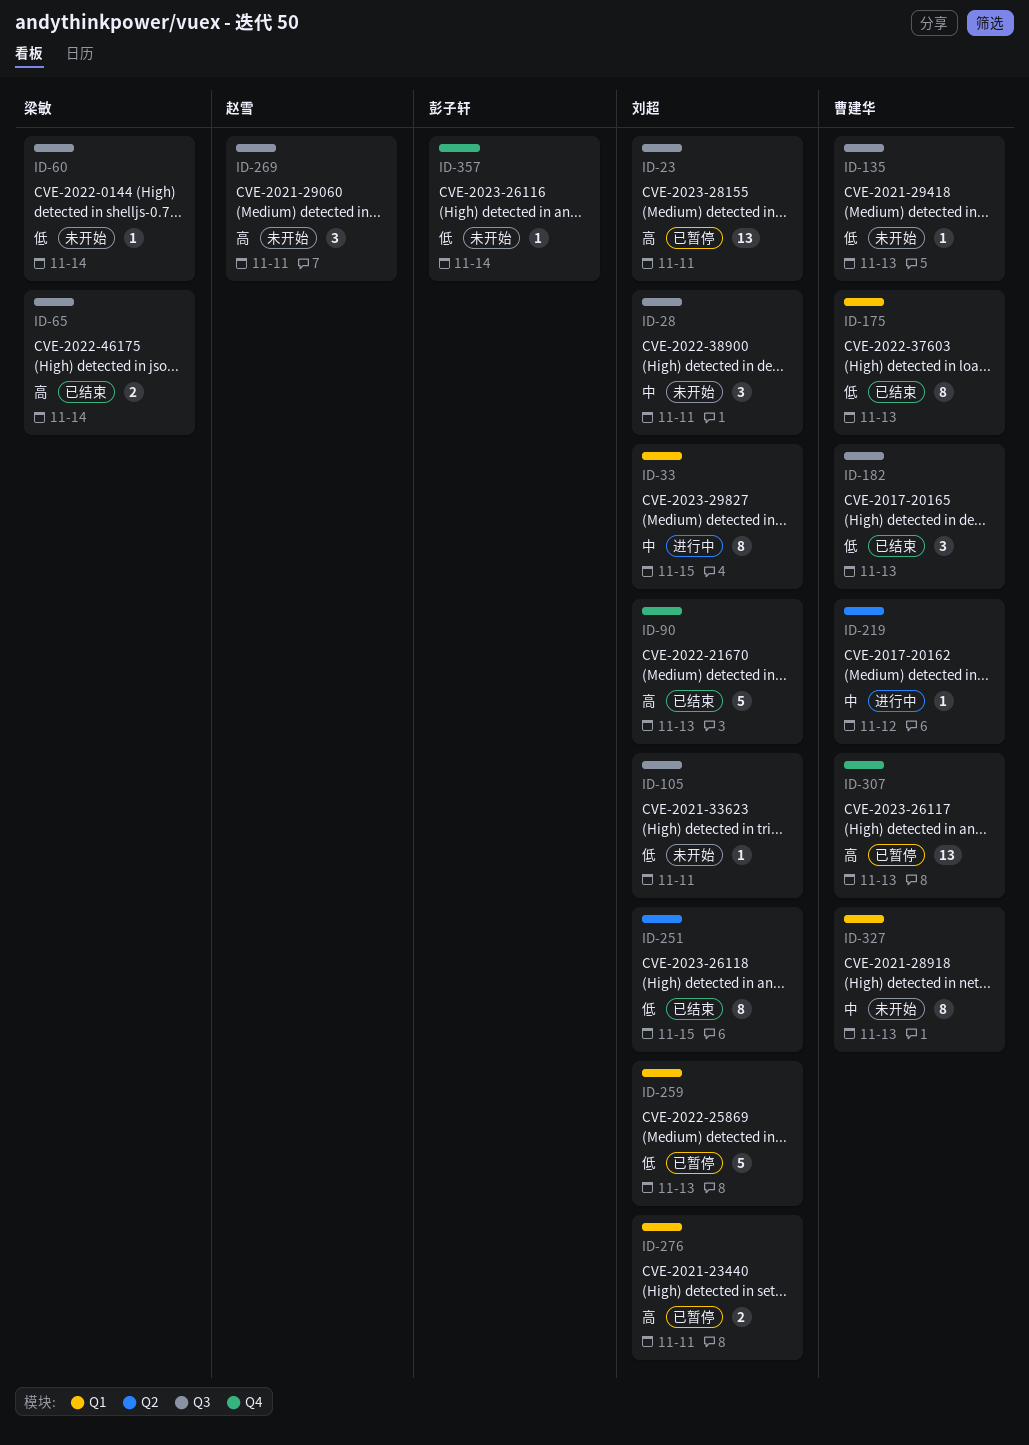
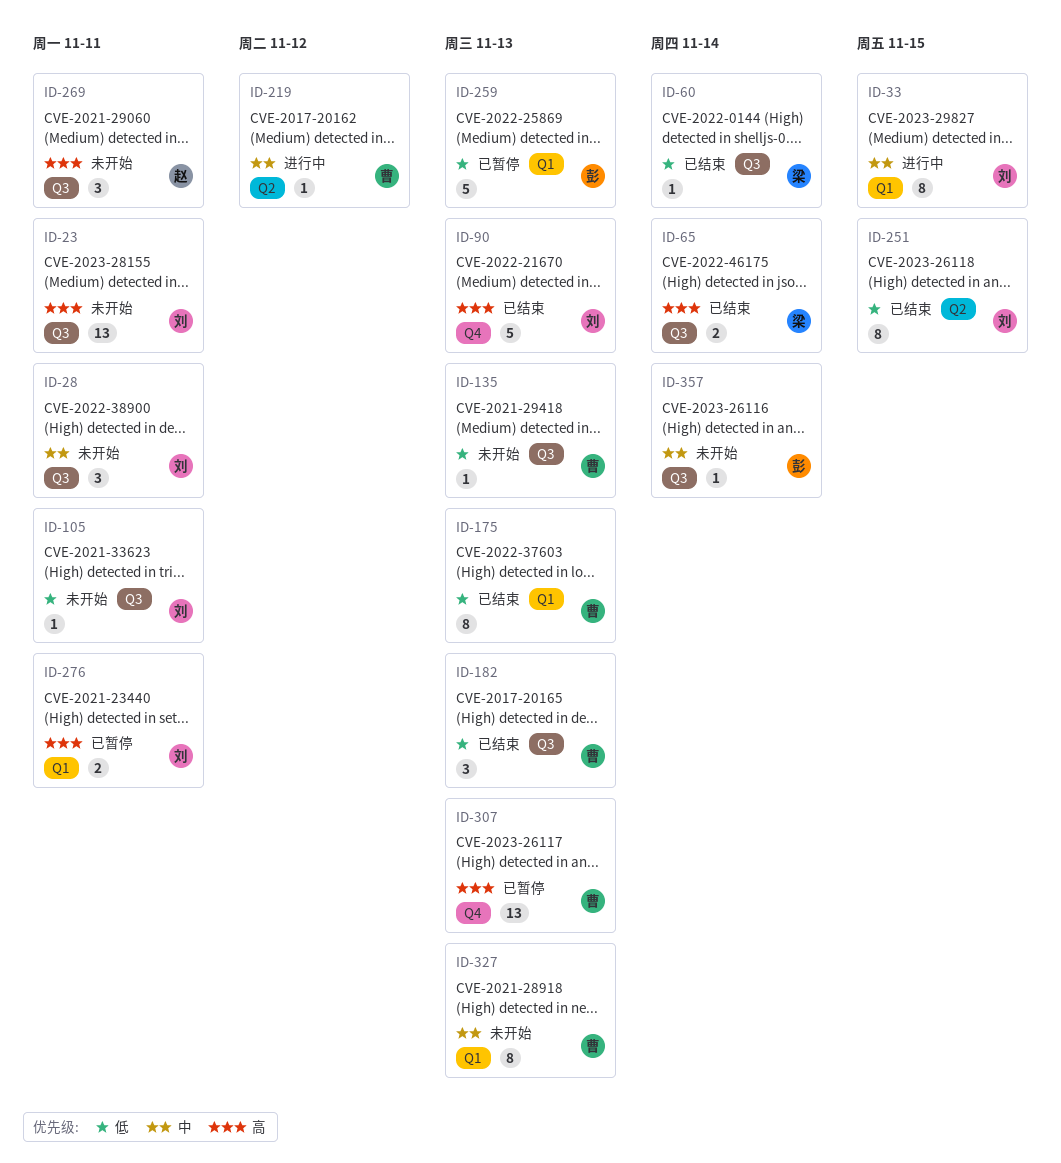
ID-23, status: 已暂停 -> 未开始
ID-60, status: 未开始 -> 已结束
ID-259, owner: 刘超 -> 彭子轩
ID-357, priority: 低 -> 中
ID-357, label: Q4 -> Q3

